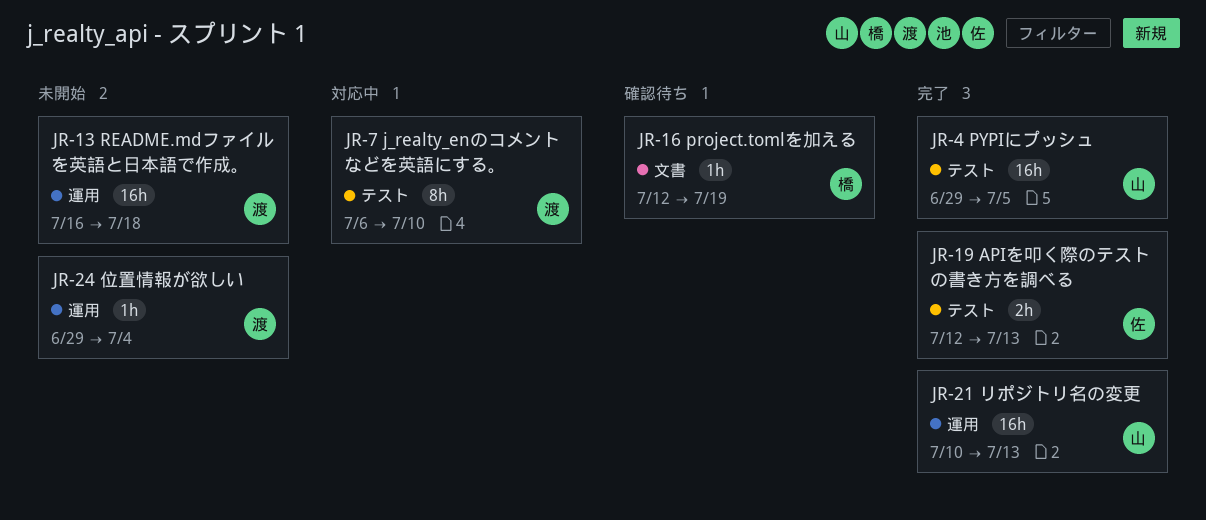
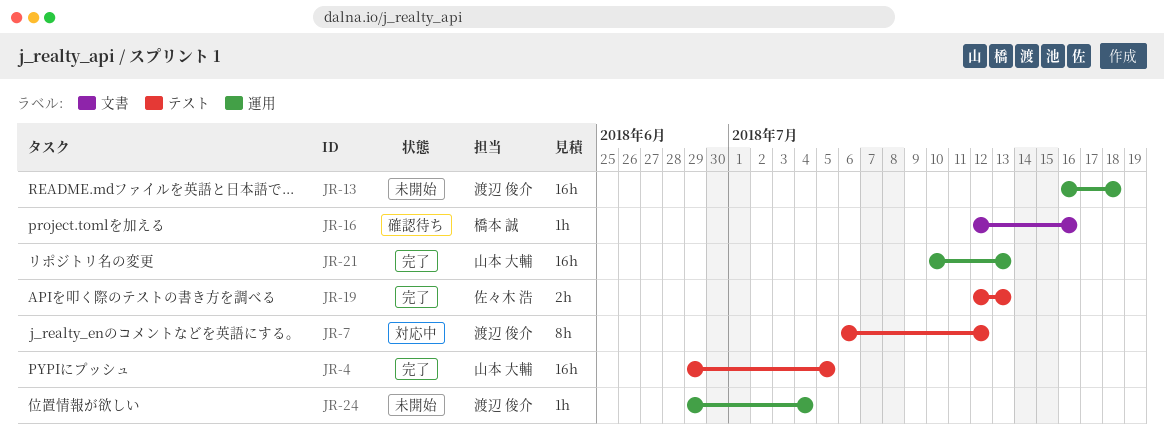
JR-7, due: Jul 10 -> Jul 12
JR-16, due: Jul 19 -> Jul 16

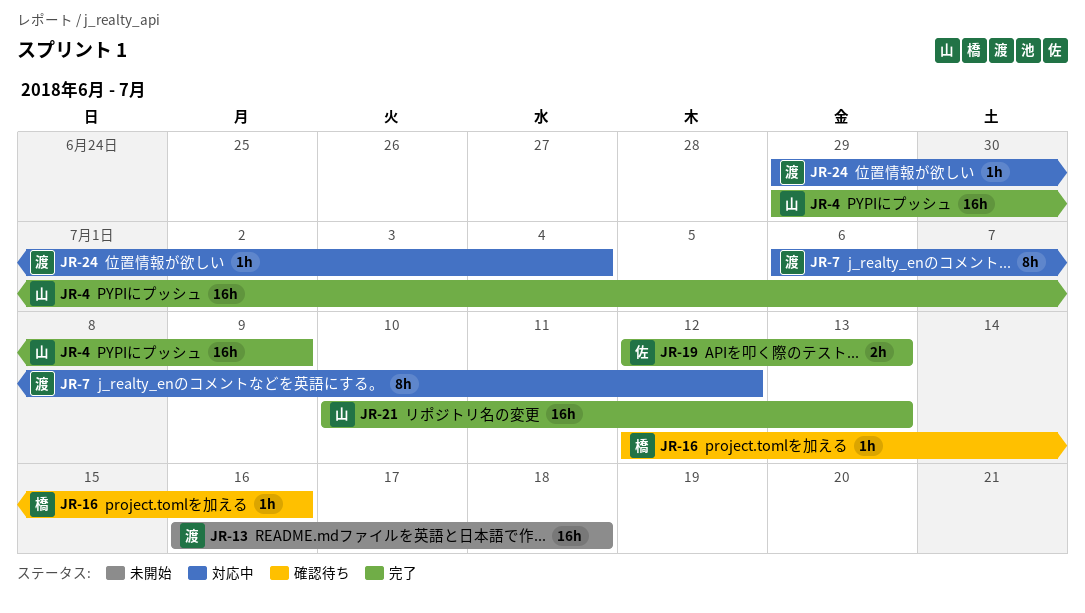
JR-4, due: Jul 5 -> Jul 9
JR-24, status: 未開始 -> 対応中

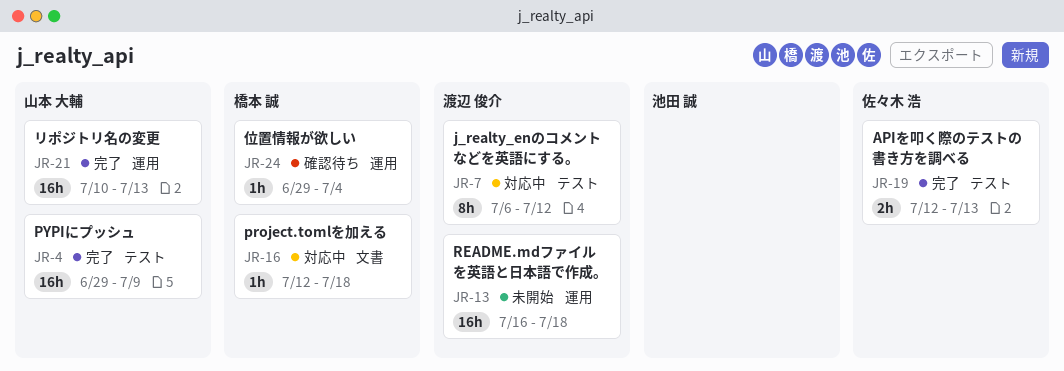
JR-16, status: 確認待ち -> 対応中
JR-16, due: Jul 16 -> Jul 18
JR-24, status: 対応中 -> 確認待ち
JR-24, owner: 渡辺 俊介 -> 橋本 誠

